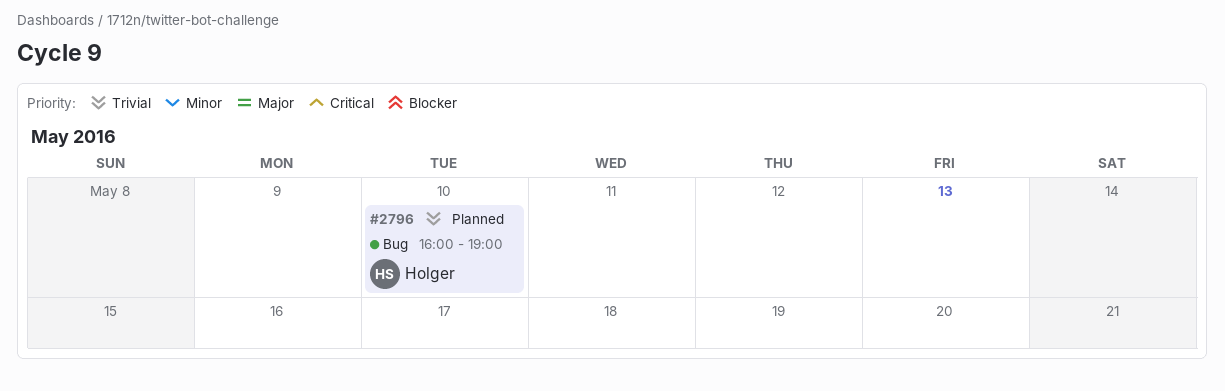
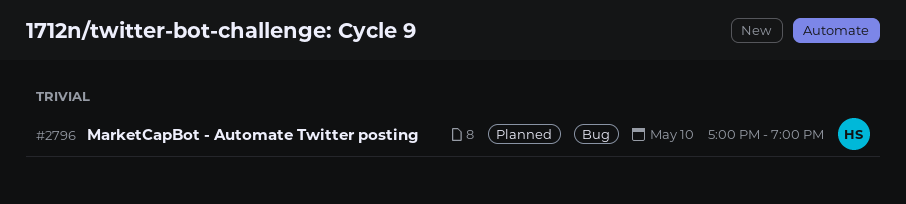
#2796, begins: 16:00 -> 17:00

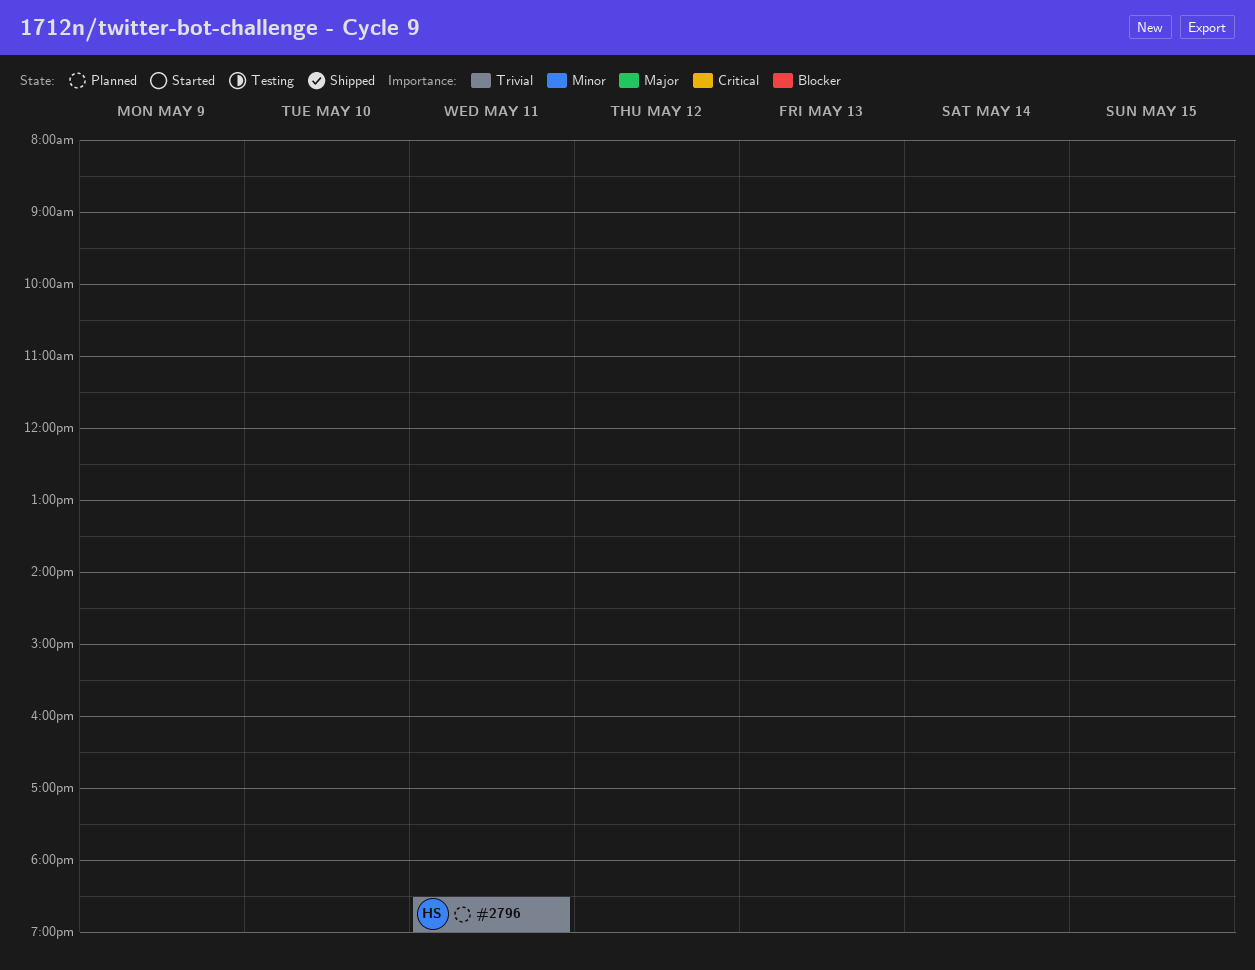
#2796, day: May 10 -> May 11
#2796, begins: 17:00 -> 18:30

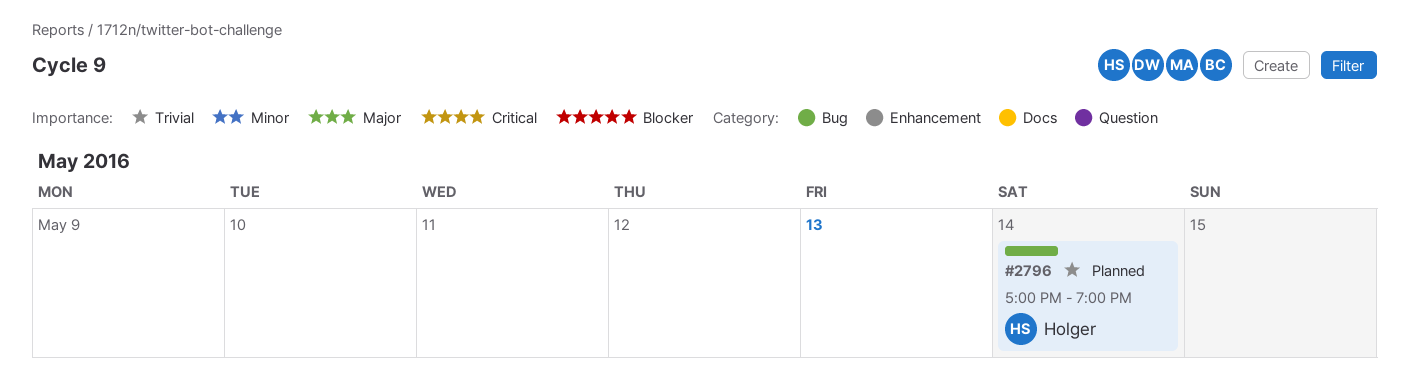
#2796, day: May 11 -> May 14
#2796, begins: 18:30 -> 17:00

